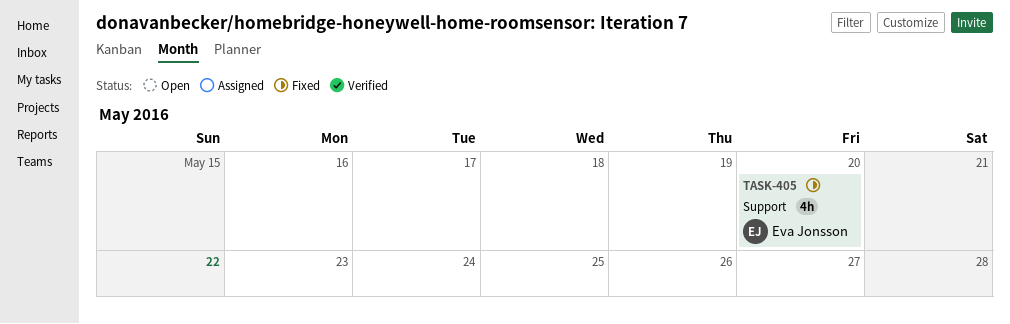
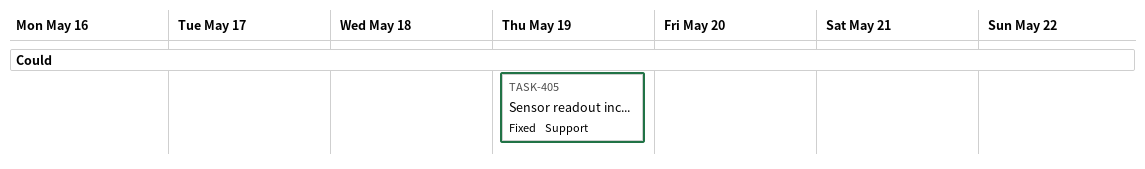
TASK-405, due: May 20 -> May 19

